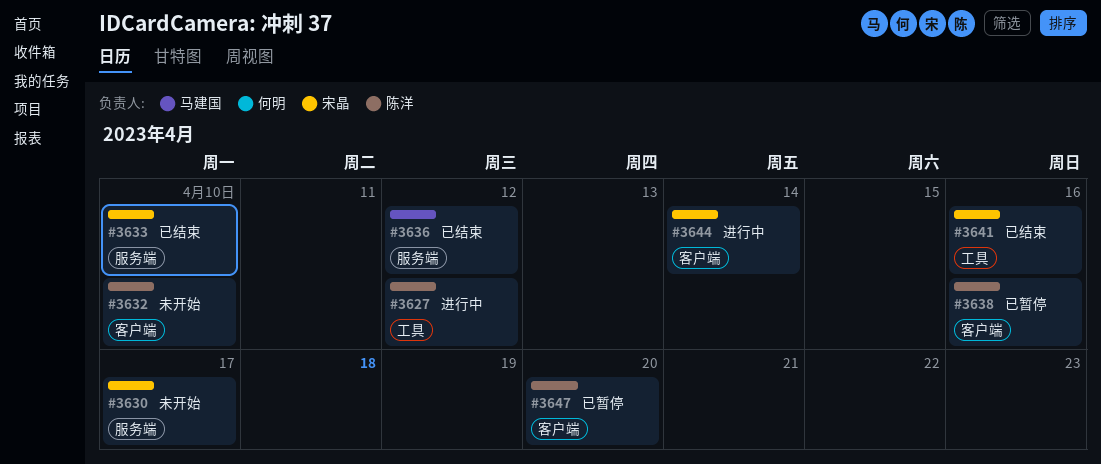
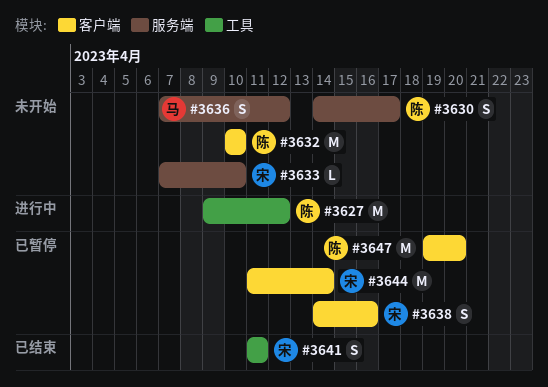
#3630, owner: 宋晶 -> 陈洋
#3633, status: 已结束 -> 未开始
#3636, status: 已结束 -> 未开始
#3638, owner: 陈洋 -> 宋晶
#3641, due: Apr 16 -> Apr 11
#3644, status: 进行中 -> 已暂停

